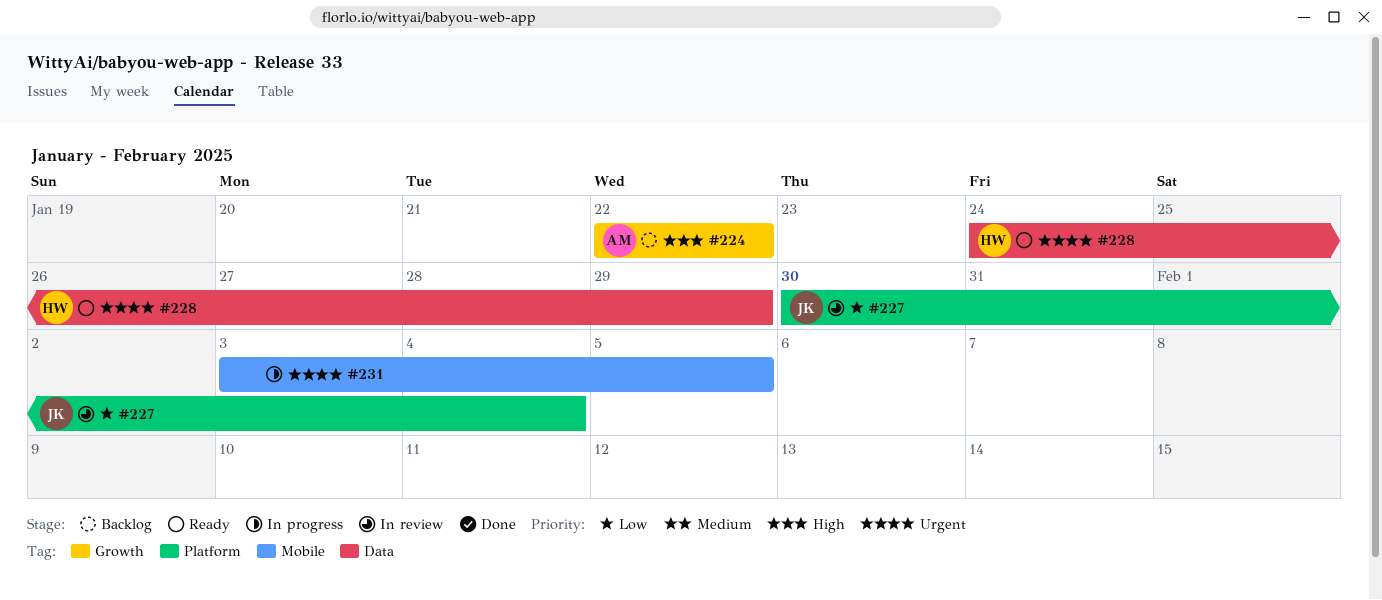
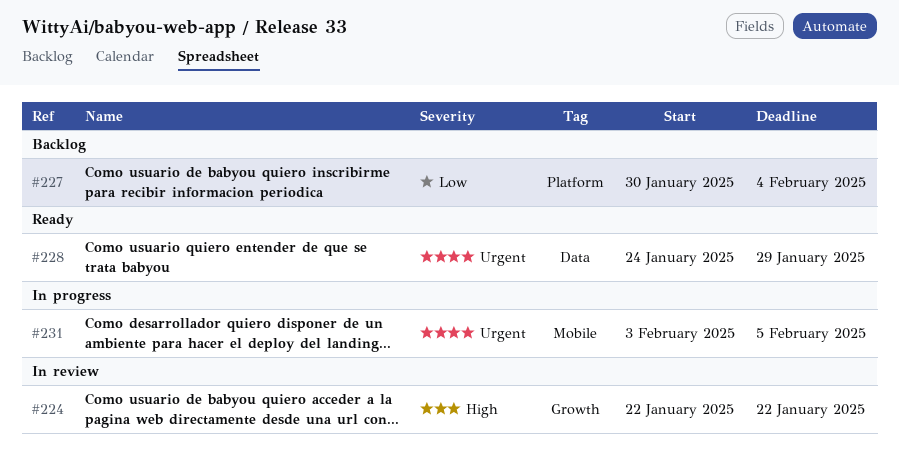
#224, status: Backlog -> In review
#227, status: In review -> Backlog

